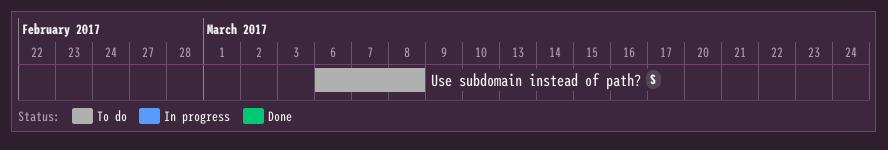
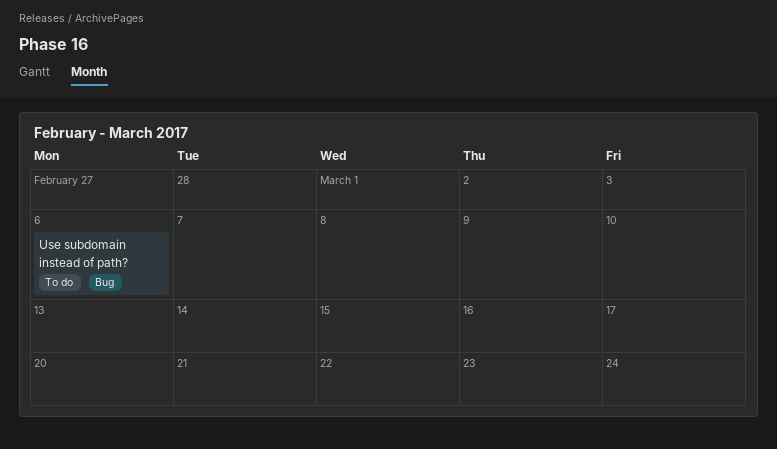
Use subdomain instead of path?, due: Mar 8 -> Mar 6

